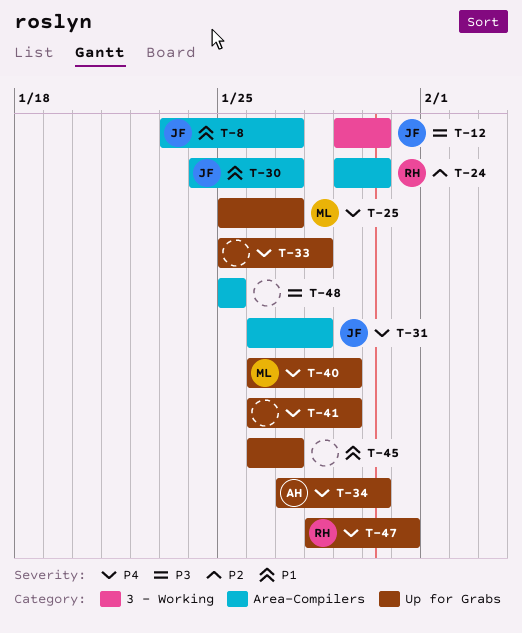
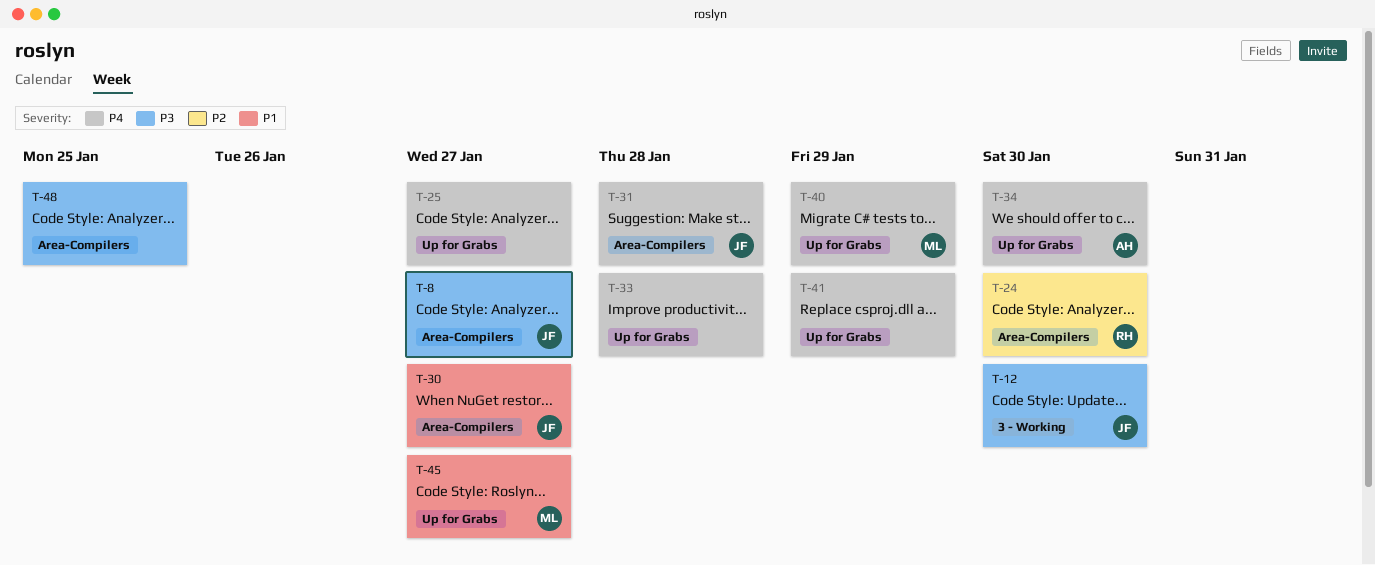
T-8, priority: P1 -> P3
T-25, owner: ML -> none
T-45, owner: none -> ML
T-47: present -> none

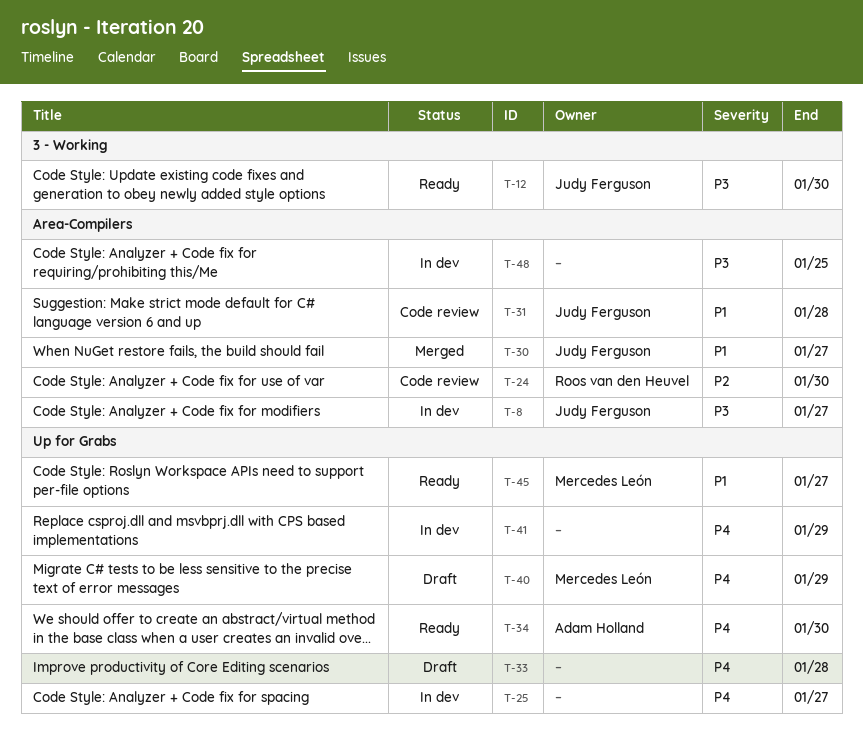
T-31, priority: P4 -> P1

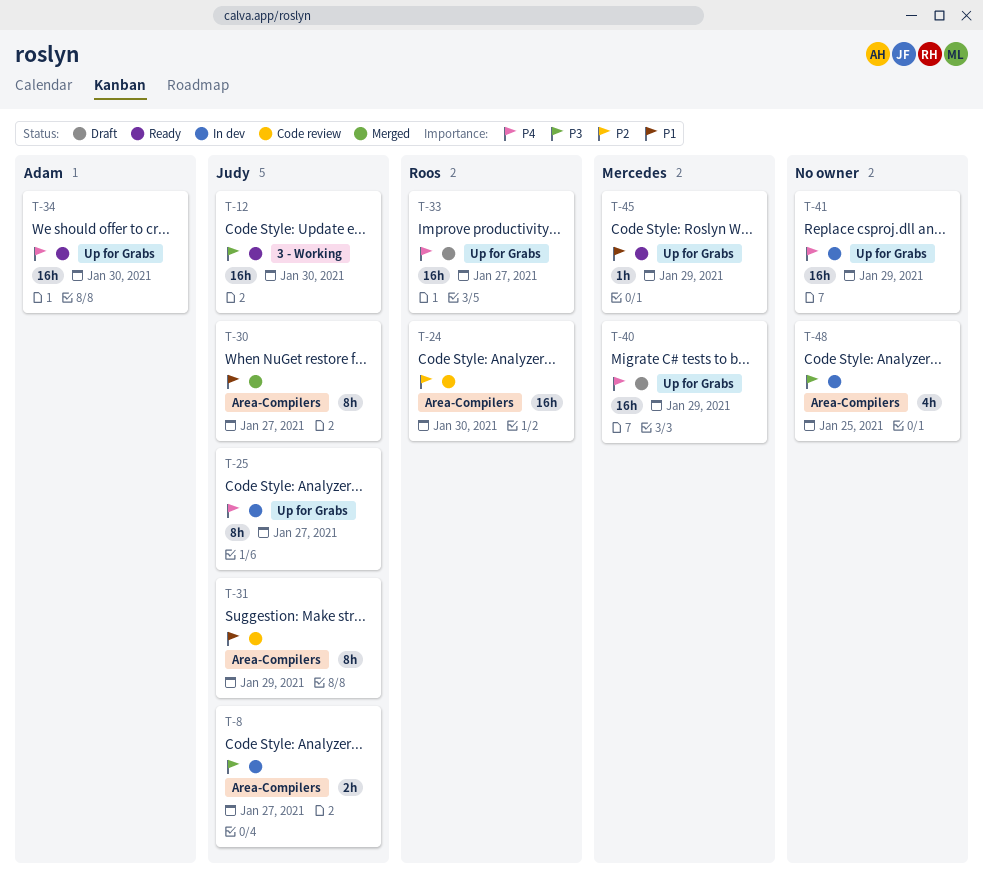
T-25, owner: none -> Judy Ferguson
T-31, due: Jan 28 -> Jan 29
T-33, owner: none -> Roos van den Heuvel
T-33, due: Jan 28 -> Jan 27
T-45, due: Jan 27 -> Jan 29

